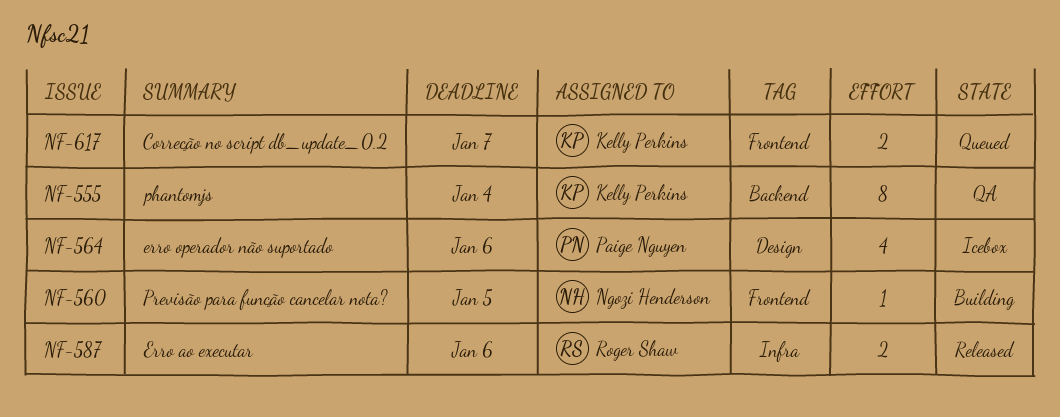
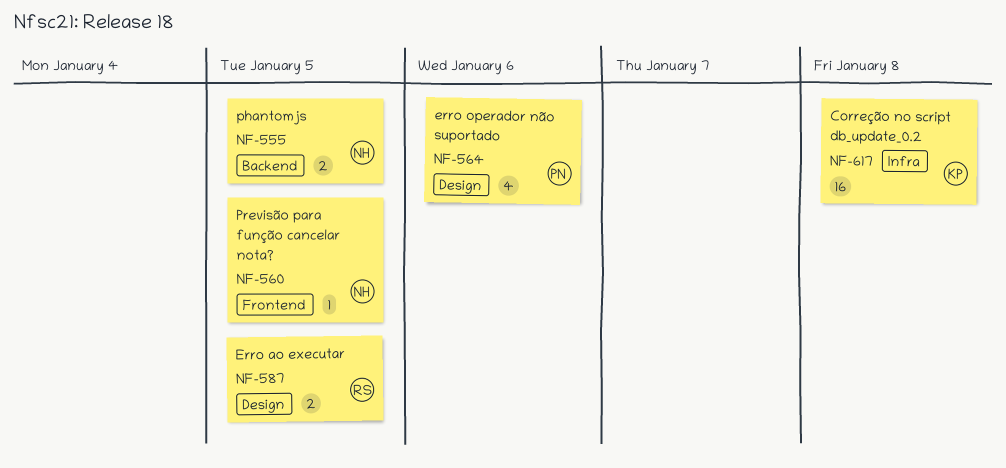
NF-555, owner: Kelly Perkins -> Ngozi Henderson
NF-555, estimate: 8 -> 2
NF-555, due: Jan 4 -> Jan 5
NF-587, label: Infra -> Design
NF-587, due: Jan 6 -> Jan 5
NF-617, label: Frontend -> Infra
NF-617, estimate: 2 -> 16
NF-617, due: Jan 7 -> Jan 8

